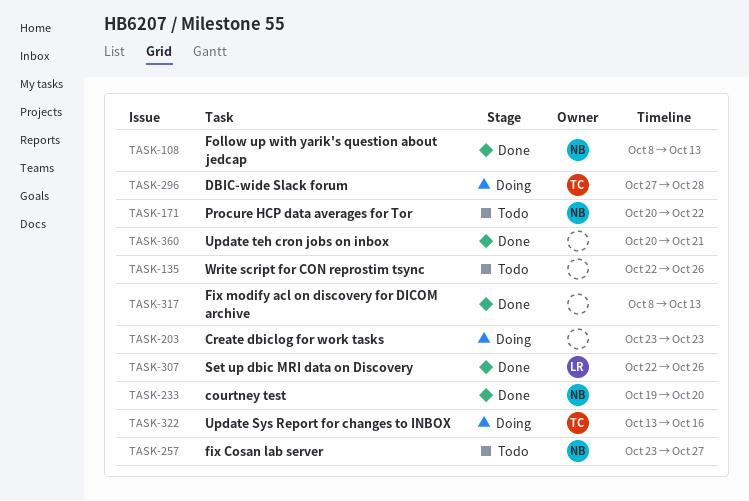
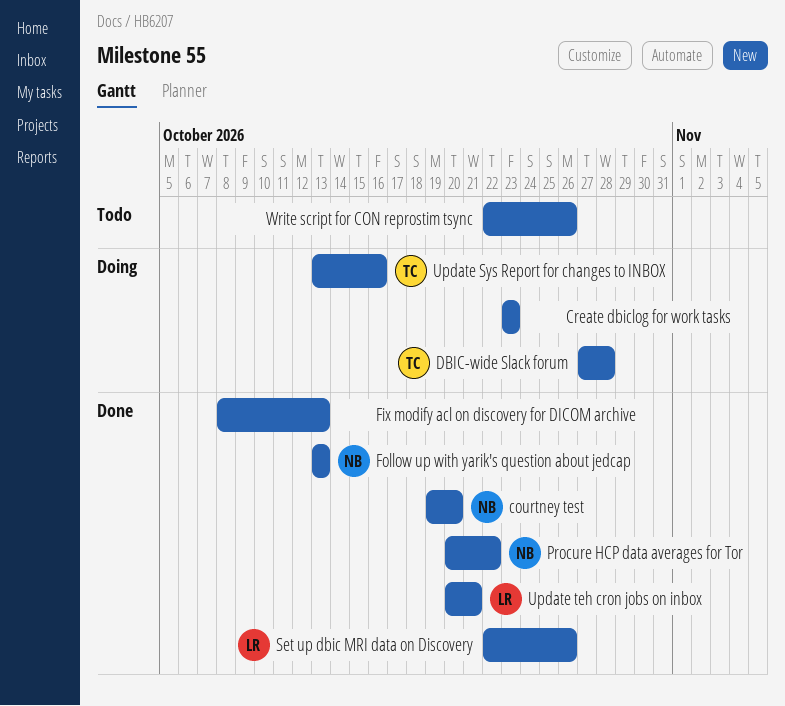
fix Cosan lab server: present -> none
Follow up with yarik's question about jedcap, start: Oct 8 -> Oct 13
Procure HCP data averages for Tor, status: Todo -> Done
Update teh cron jobs on inbox, owner: none -> LR

